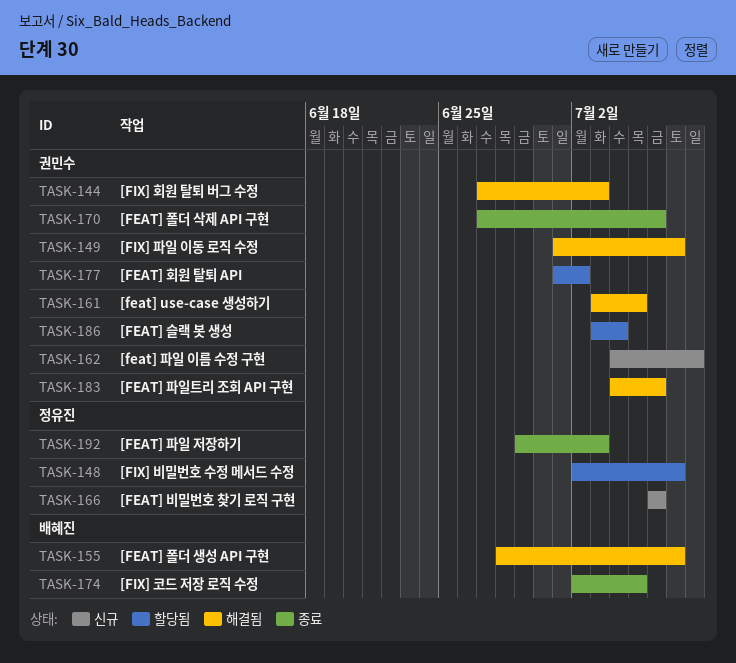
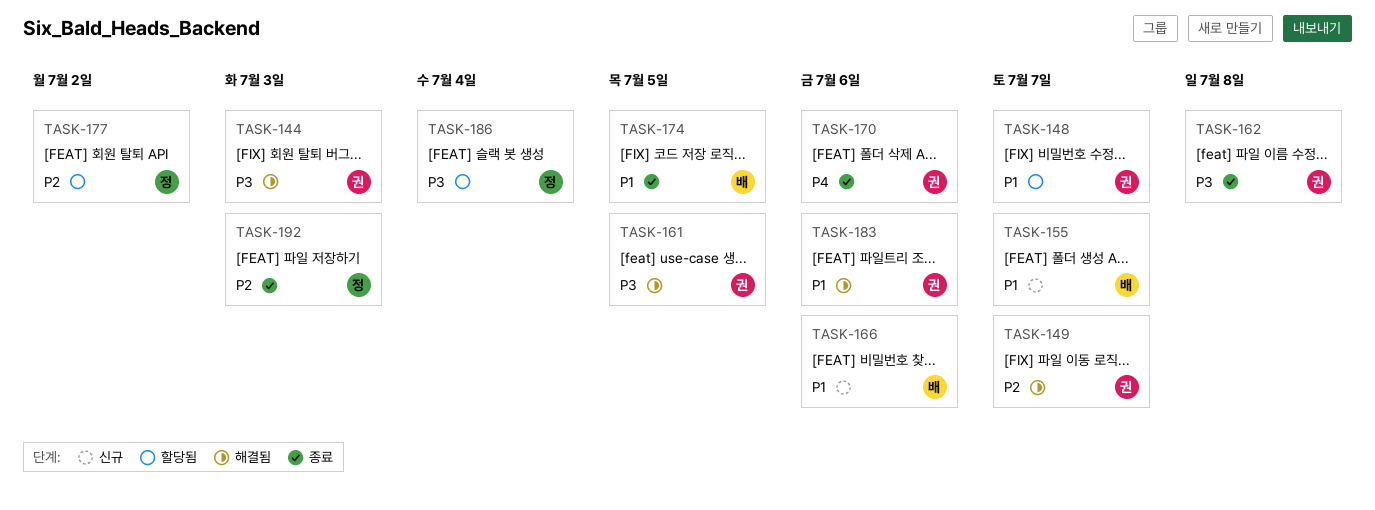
TASK-148, owner: 정유진 -> 권민수
TASK-155, status: 해결됨 -> 신규
TASK-162, status: 신규 -> 종료
TASK-166, owner: 정유진 -> 배혜진
TASK-177, owner: 권민수 -> 정유진
TASK-186, owner: 권민수 -> 정유진

